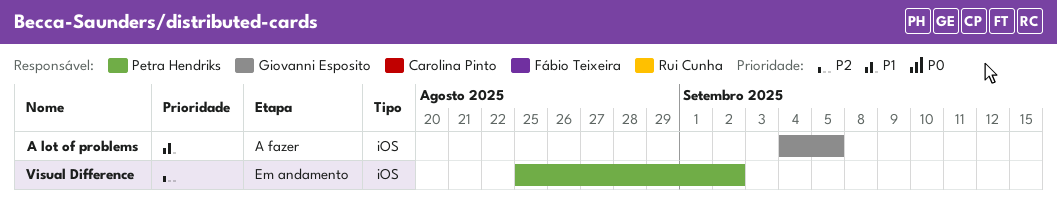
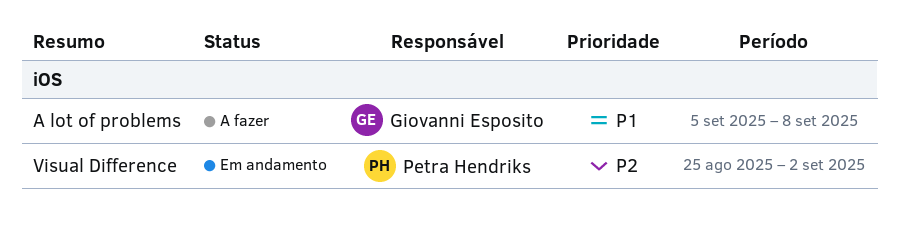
A lot of problems, start: Sep 4 -> Sep 5
A lot of problems, due: Sep 5 -> Sep 8

